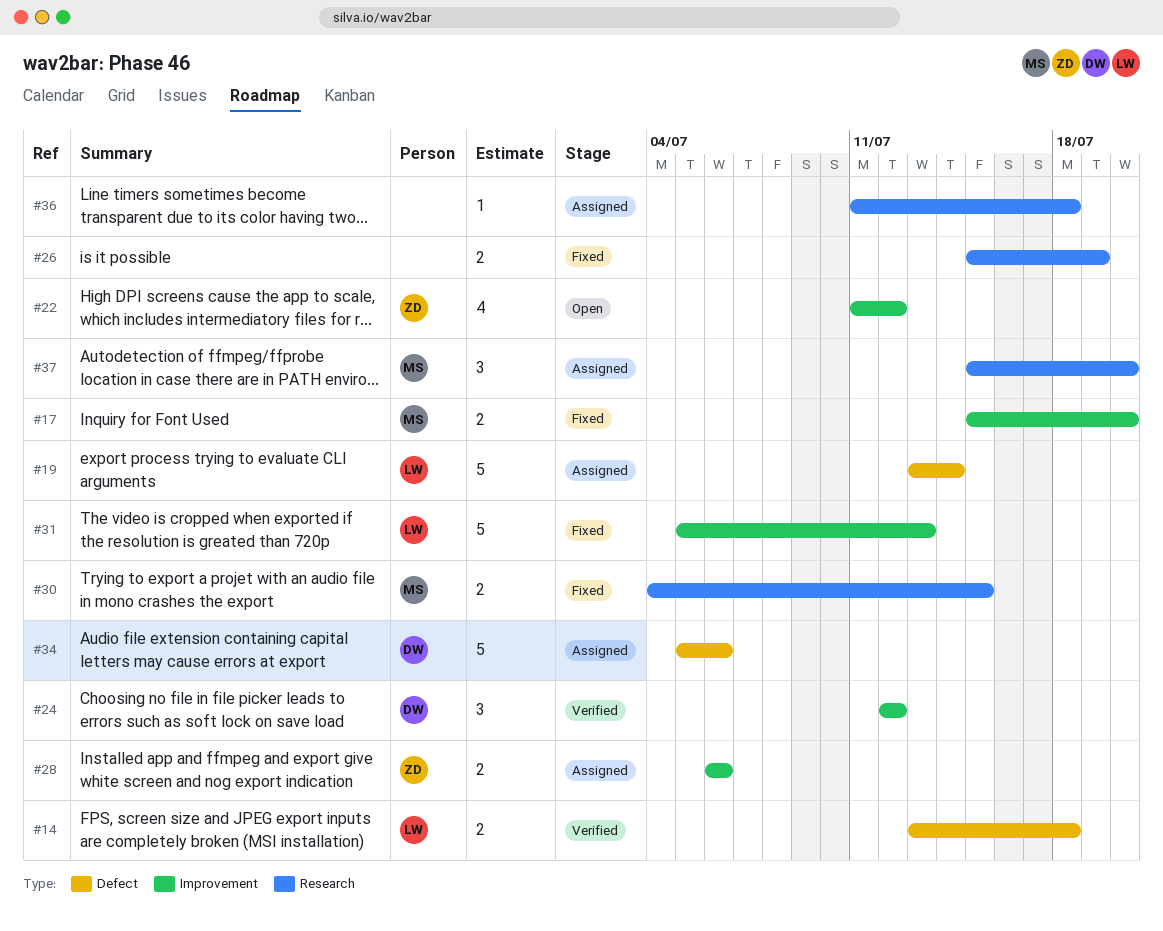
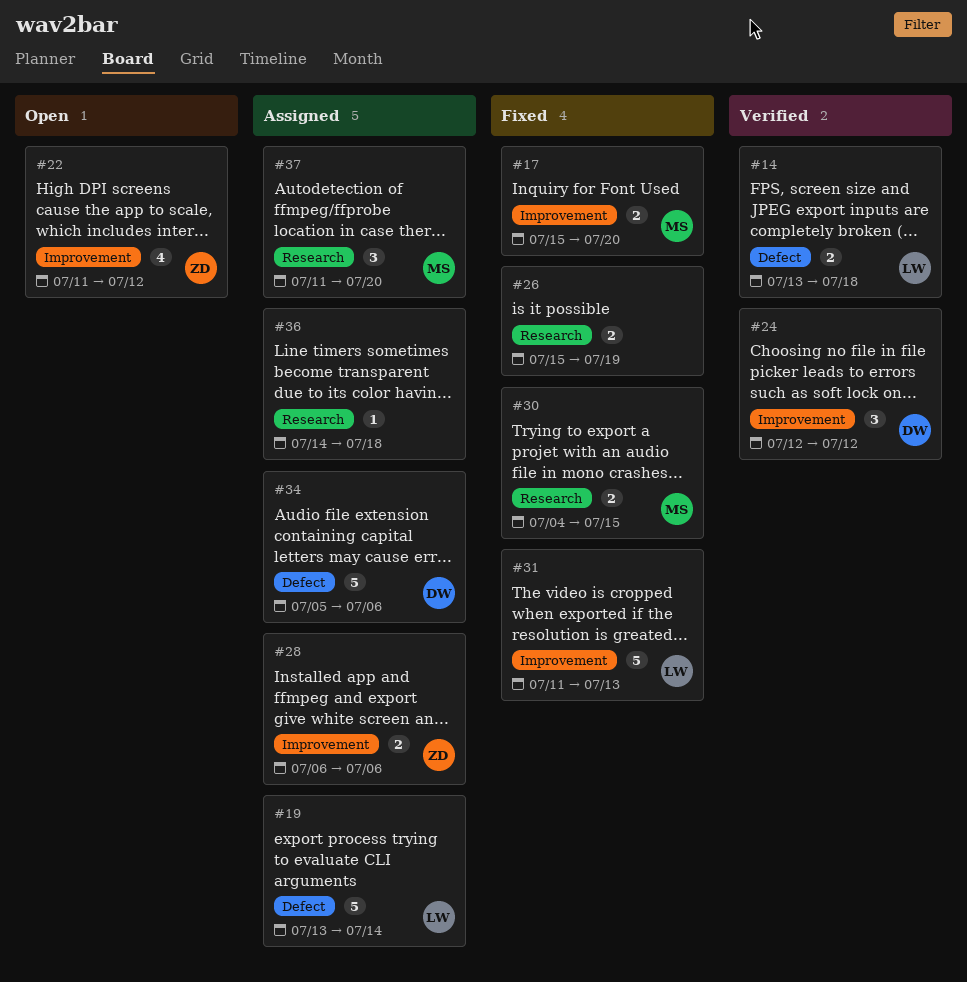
#31, start: Jul 5 -> Jul 11
#36, start: Jul 11 -> Jul 14
#37, start: Jul 15 -> Jul 11

